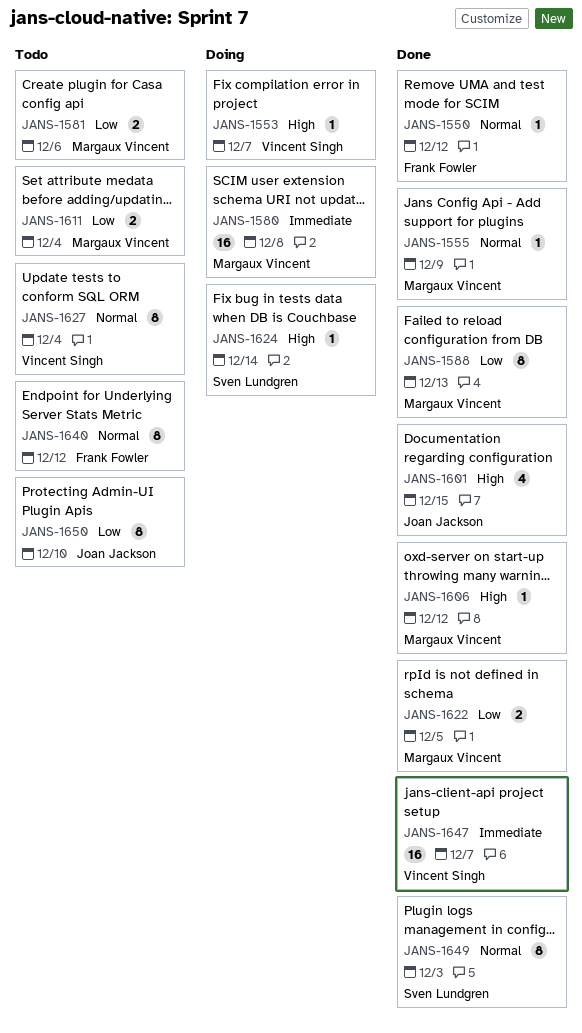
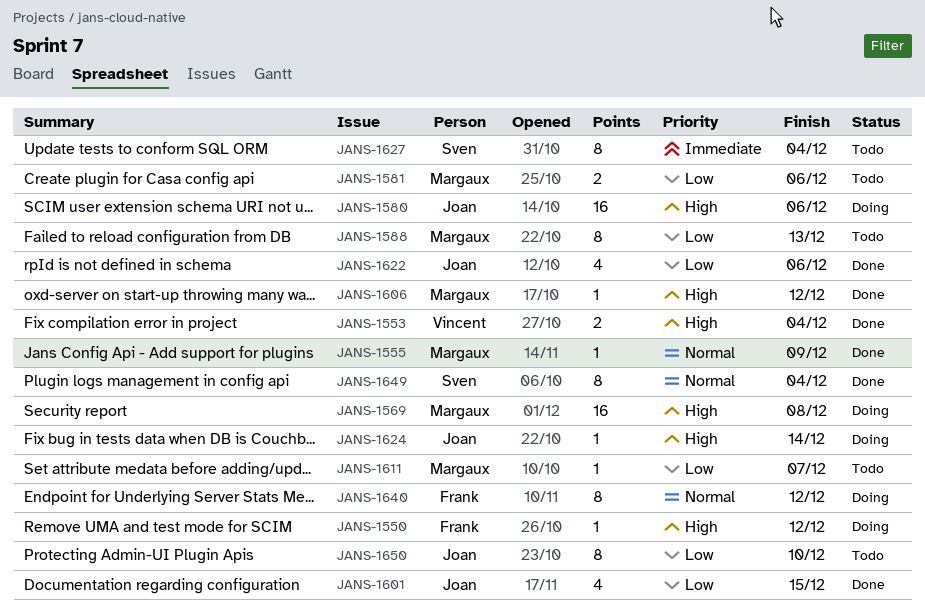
JANS-1550, status: Done -> Doing
JANS-1550, priority: Normal -> High
JANS-1553, status: Doing -> Done
JANS-1553, estimate: 1 -> 2
JANS-1553, due: Dec 7 -> Dec 4
JANS-1569: none -> present
JANS-1580, owner: Margaux Vincent -> Joan Jackson
JANS-1580, priority: Immediate -> High
JANS-1580, due: Dec 8 -> Dec 6
JANS-1588, status: Done -> Todo
JANS-1601, priority: High -> Low
JANS-1611, estimate: 2 -> 1
JANS-1611, due: Dec 4 -> Dec 7
JANS-1622, owner: Margaux Vincent -> Joan Jackson
JANS-1622, estimate: 2 -> 4
JANS-1622, due: Dec 5 -> Dec 6
JANS-1624, owner: Sven Lundgren -> Joan Jackson
JANS-1627, owner: Vincent Singh -> Sven Lundgren
JANS-1627, priority: Normal -> Immediate
JANS-1640, status: Todo -> Doing
JANS-1647: present -> none
JANS-1649, due: Dec 3 -> Dec 4

